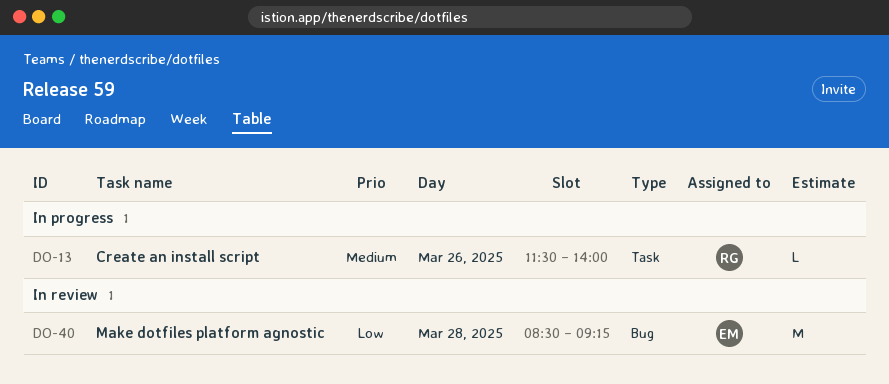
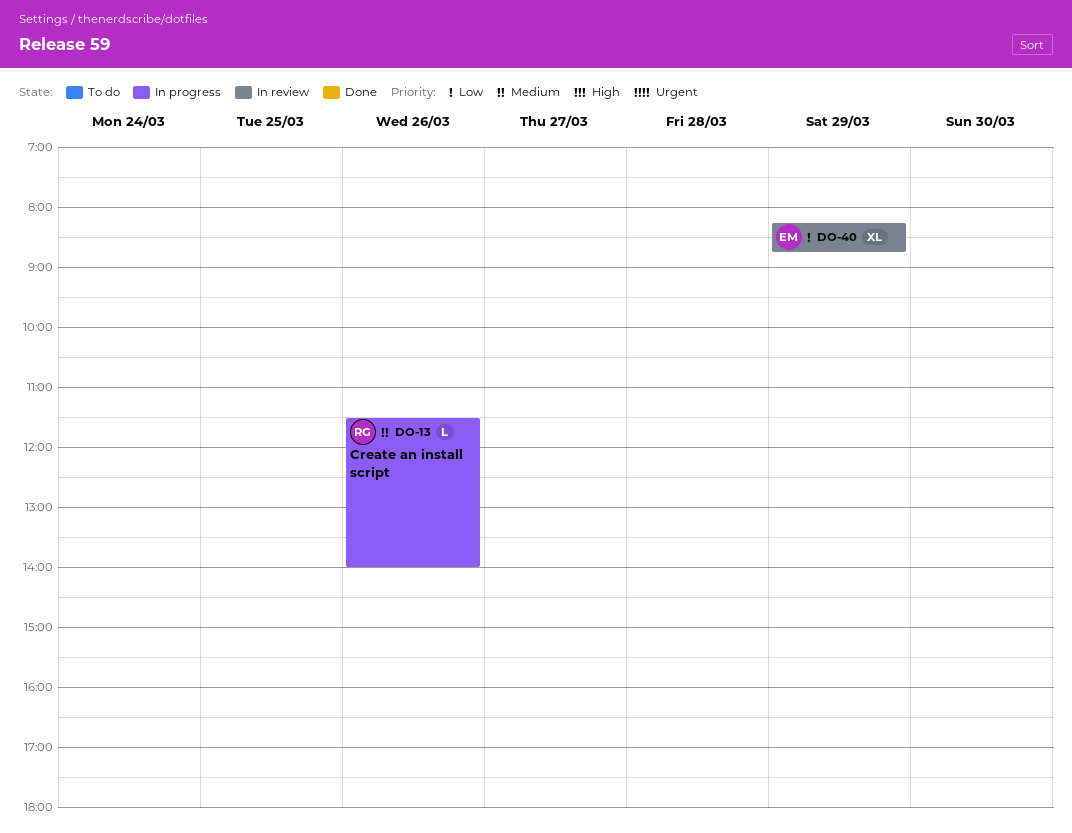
DO-40, estimate: M -> XL
DO-40, day: Mar 28 -> Mar 29
DO-40, begins: 08:30 -> 08:15
DO-40, ends: 09:15 -> 08:45

